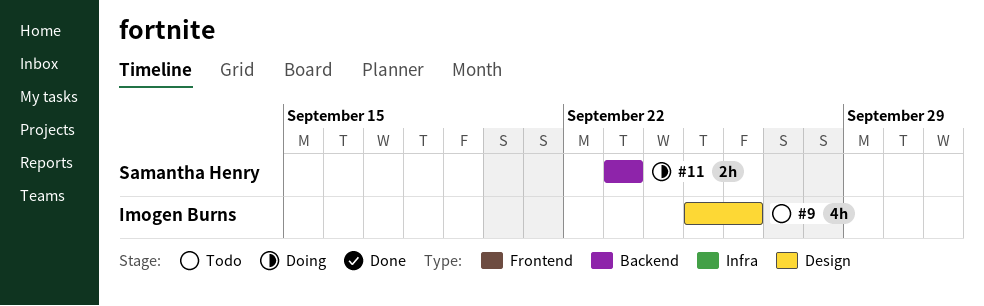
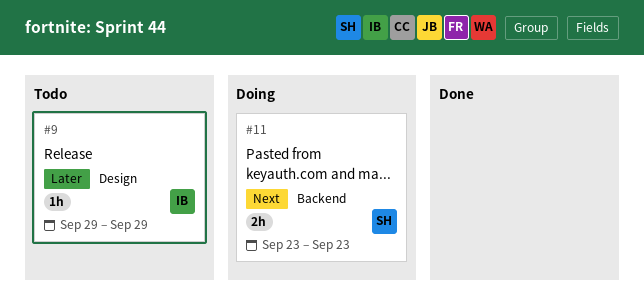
#9, estimate: 4h -> 1h
#9, start: Sep 25 -> Sep 29
#9, due: Sep 26 -> Sep 29

